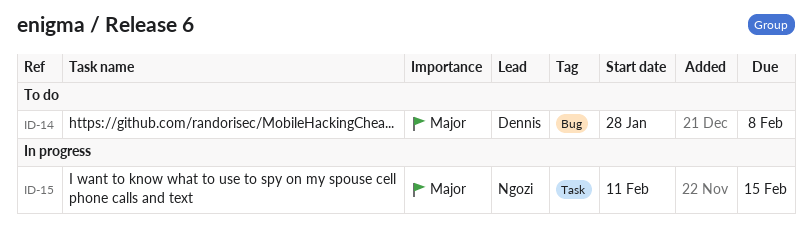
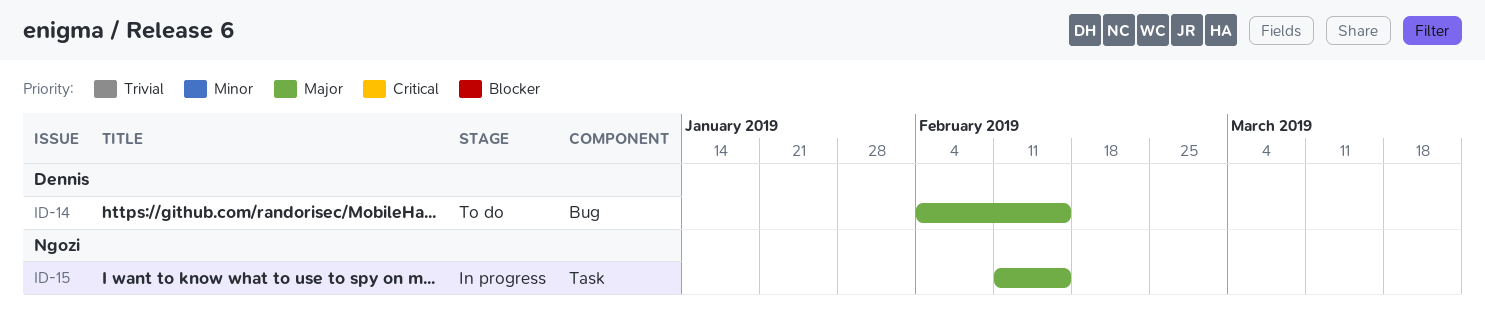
ID-14, start: Jan 28 -> Feb 4
ID-14, due: Feb 8 -> Feb 15

